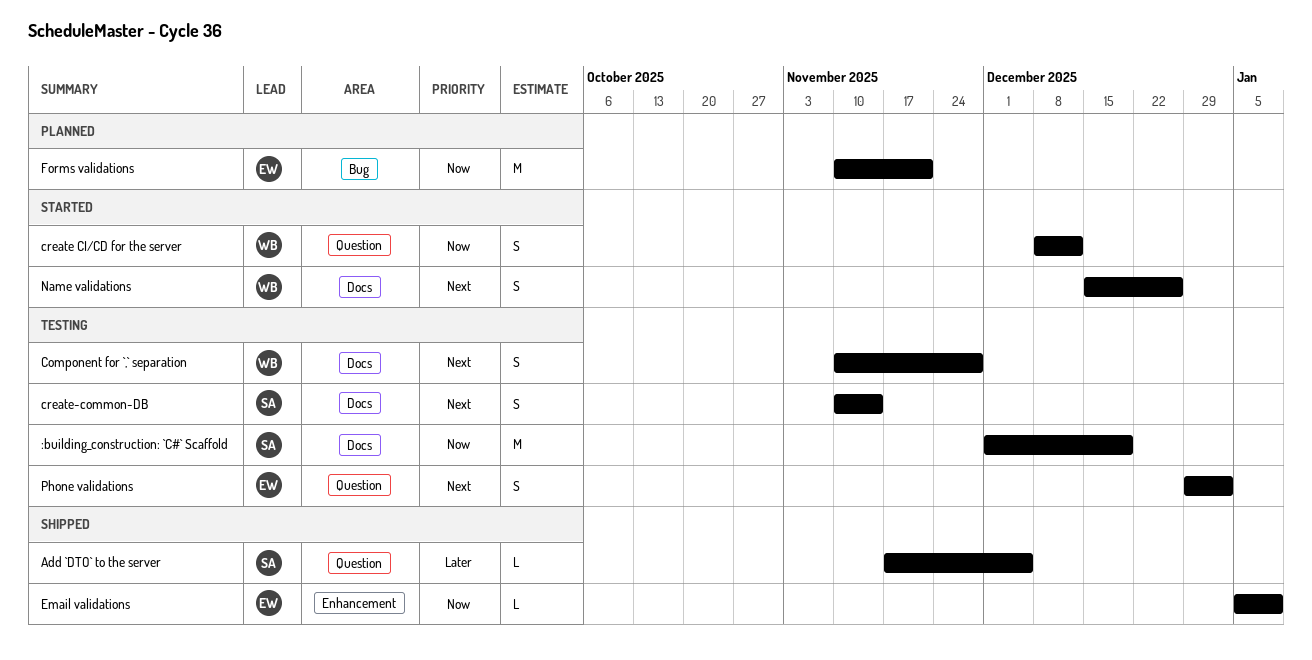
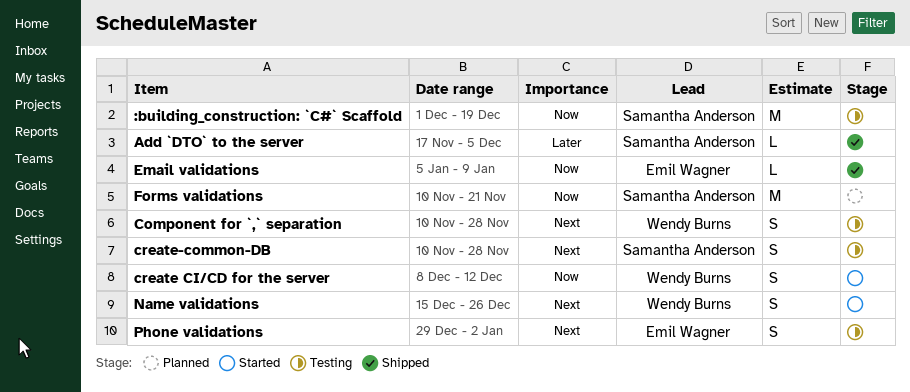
create-common-DB, due: Nov 14 -> Nov 28
Forms validations, owner: Emil Wagner -> Samantha Anderson

